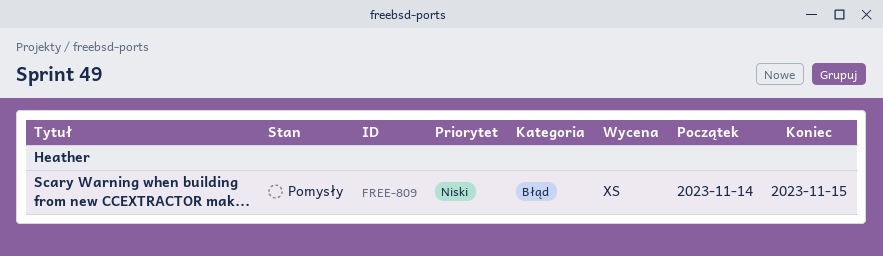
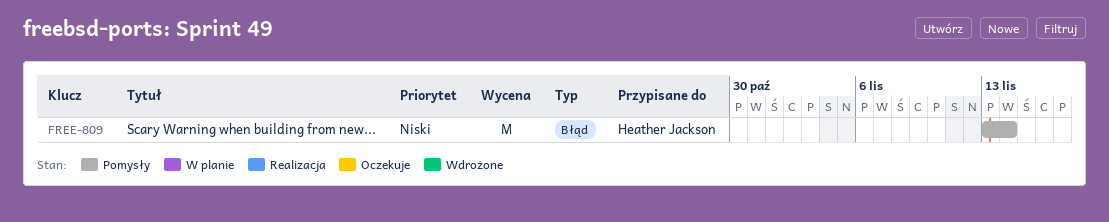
FREE-809, estimate: XS -> M
FREE-809, start: Nov 14 -> Nov 13
FREE-809, due: Nov 15 -> Nov 14

